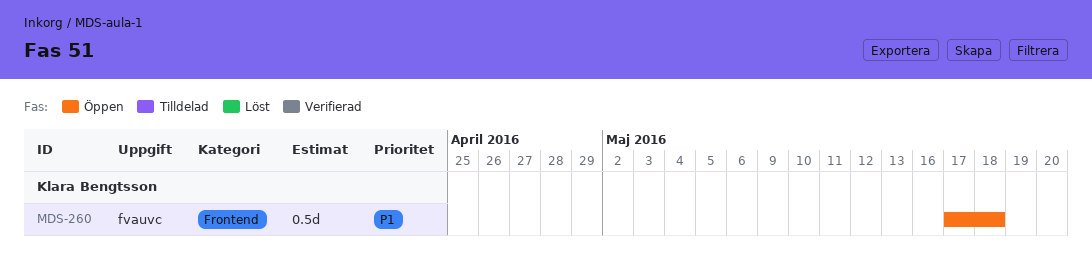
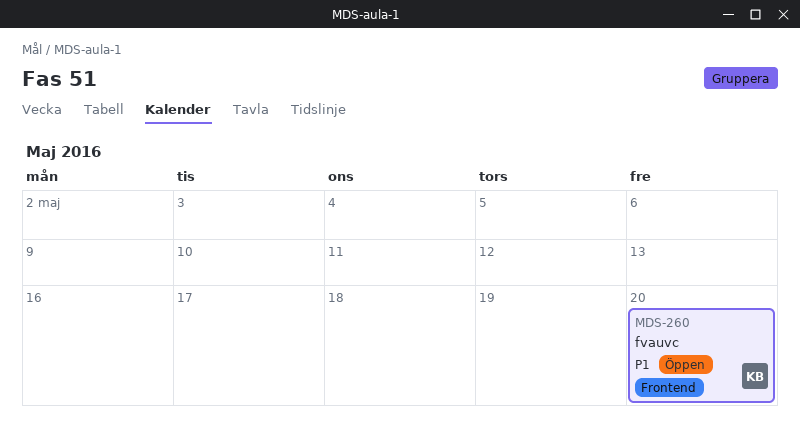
MDS-260, due: May 18 -> May 20

